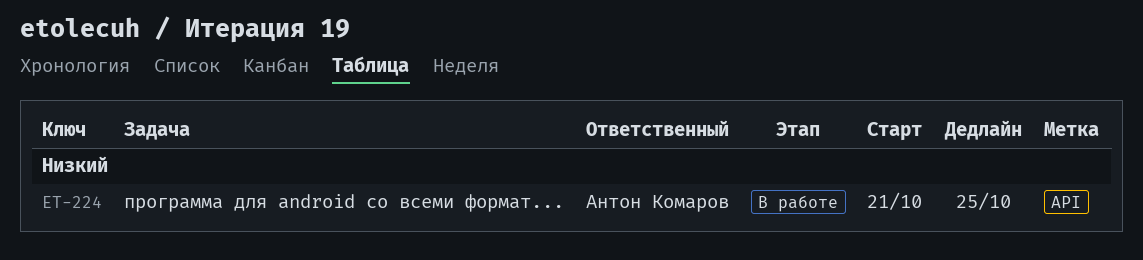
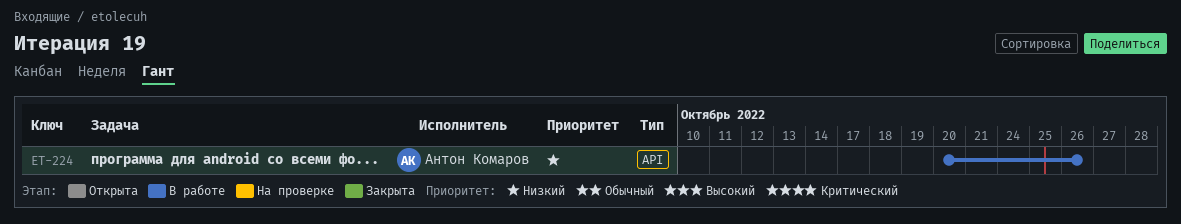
ET-224, start: Oct 21 -> Oct 20
ET-224, due: Oct 25 -> Oct 26

